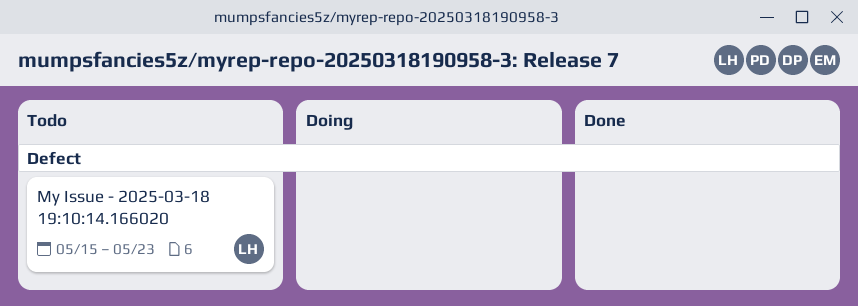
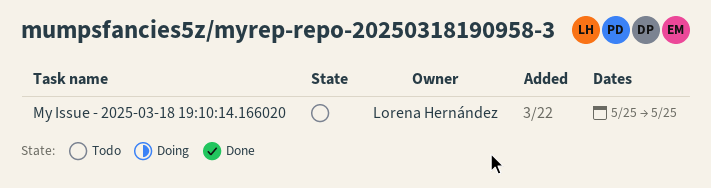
My Issue - 2025-03-18 19:10:14.166020, start: May 15 -> May 25
My Issue - 2025-03-18 19:10:14.166020, due: May 23 -> May 25

